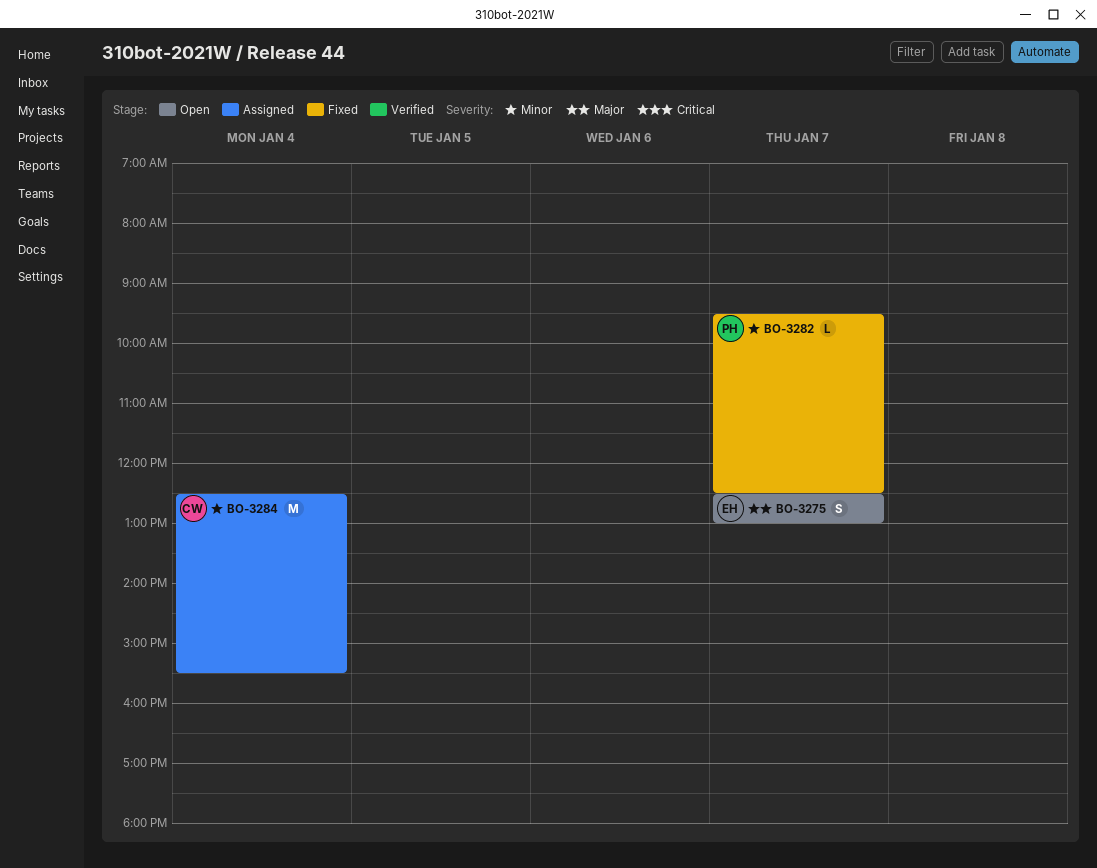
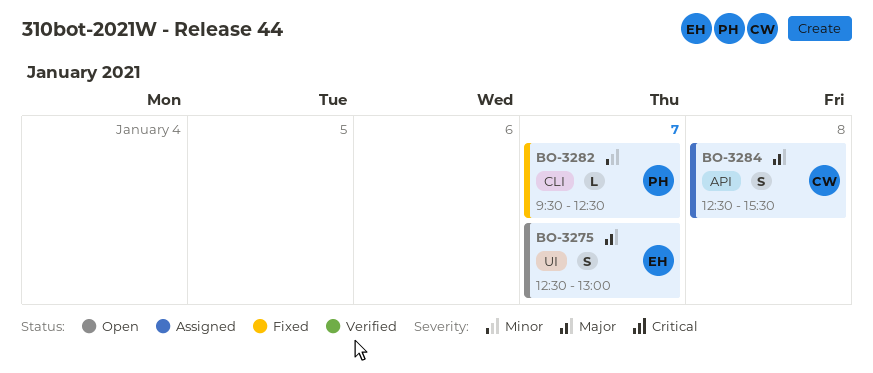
BO-3284, priority: Minor -> Major
BO-3284, estimate: M -> S
BO-3284, day: Jan 4 -> Jan 8

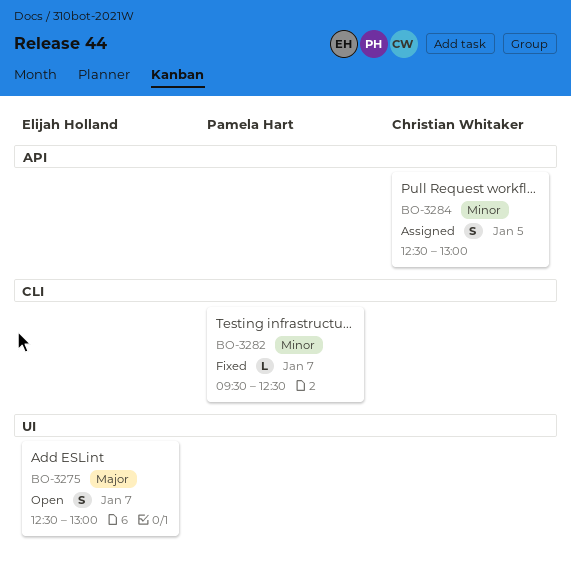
BO-3284, priority: Major -> Minor
BO-3284, day: Jan 8 -> Jan 5
BO-3284, ends: 15:30 -> 13:00

